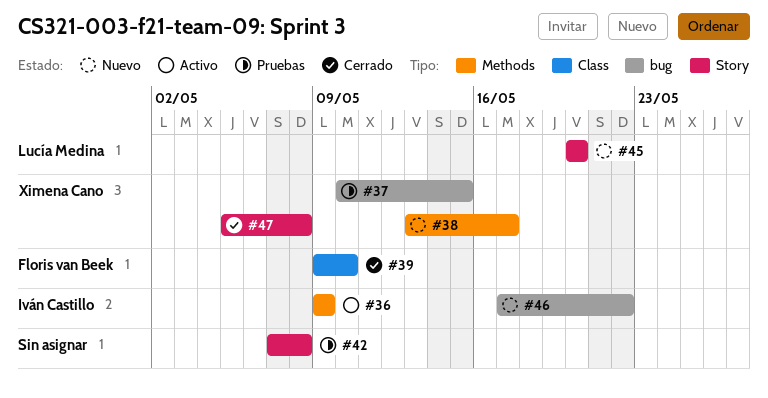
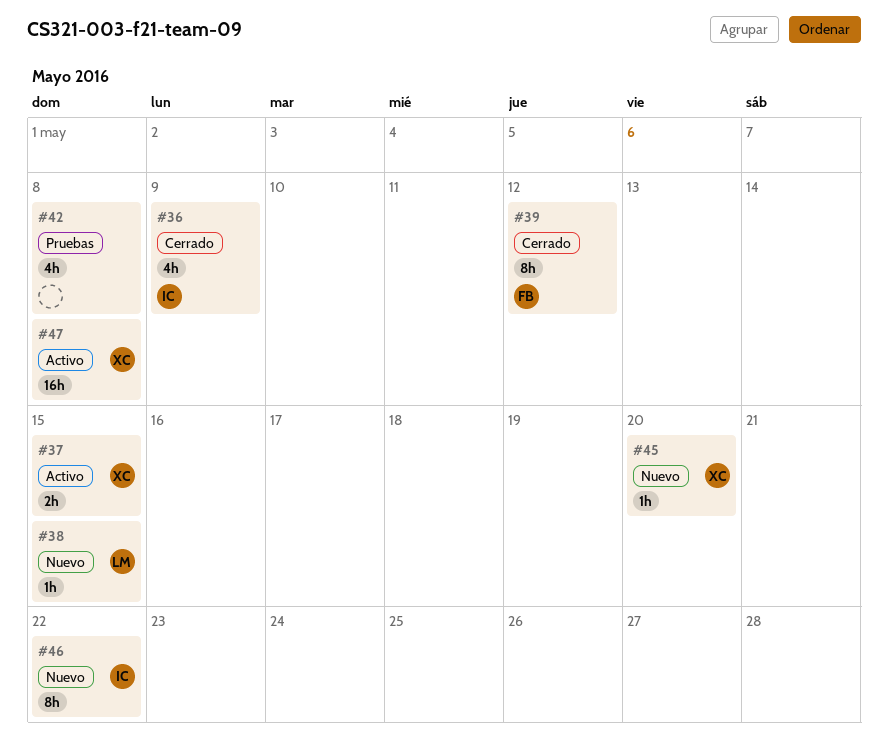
#36, status: Activo -> Cerrado
#37, status: Pruebas -> Activo
#38, owner: Ximena Cano -> Lucía Medina
#38, due: May 17 -> May 15
#39, due: May 10 -> May 12
#45, owner: Lucía Medina -> Ximena Cano
#47, status: Cerrado -> Activo

